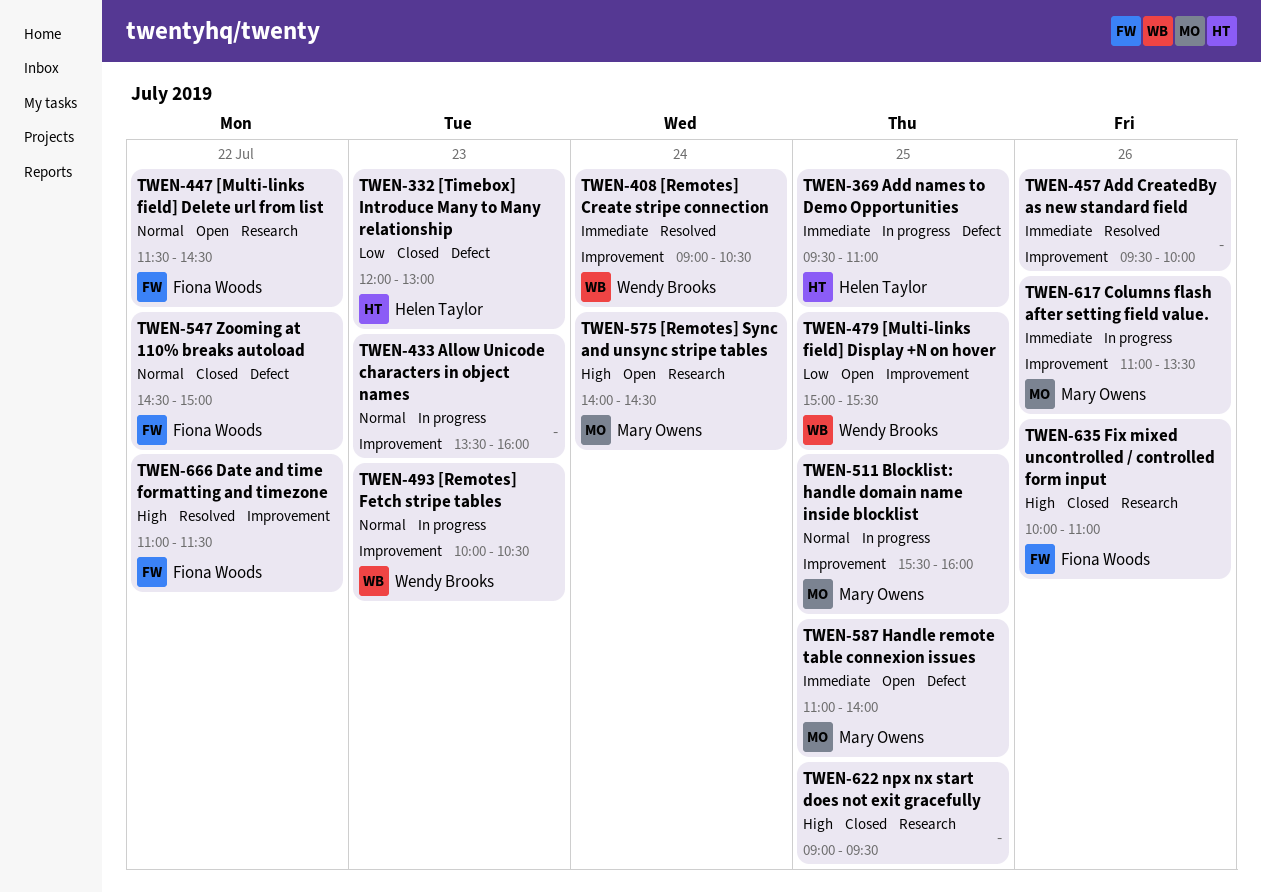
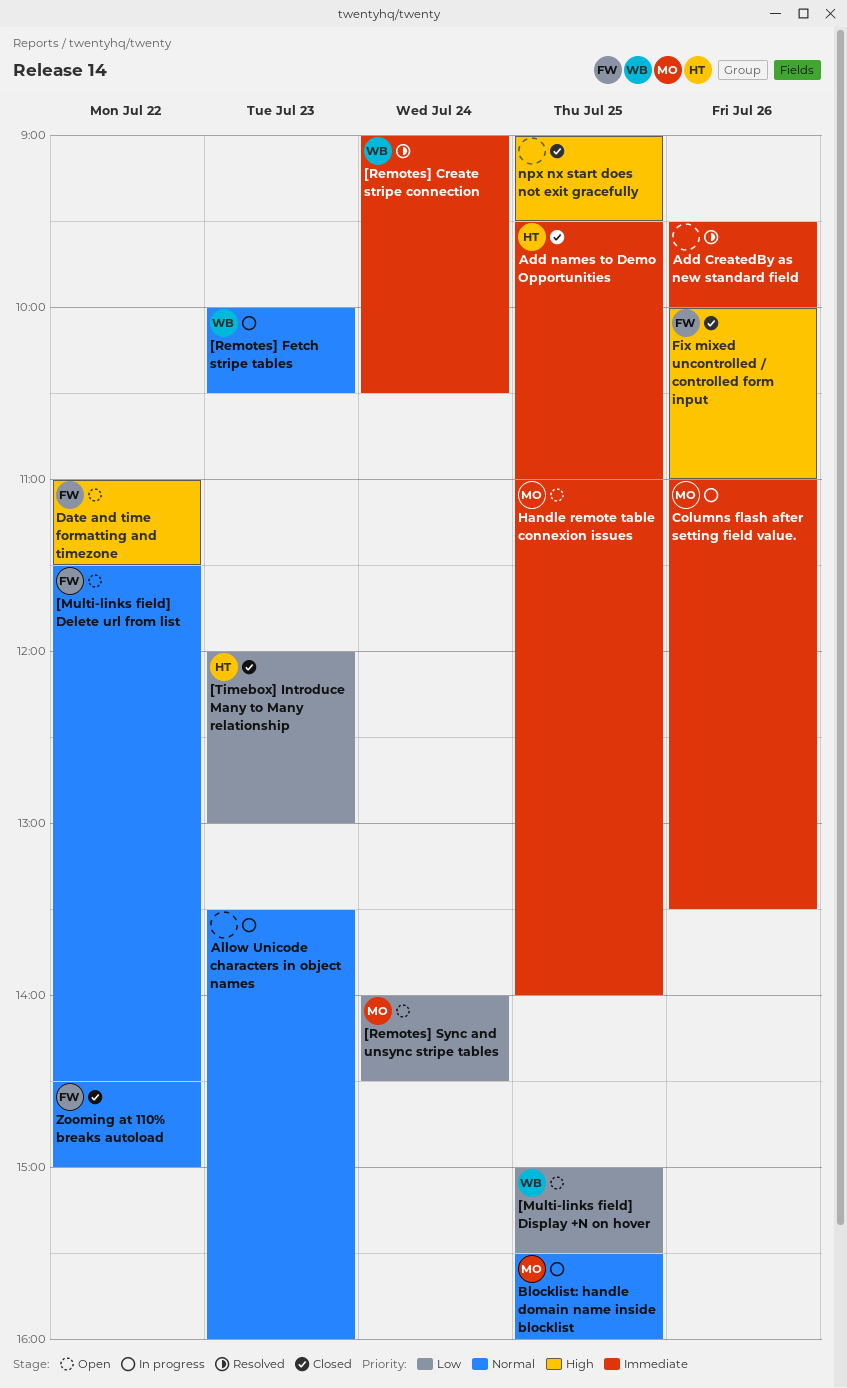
[Remotes] Sync and unsync stripe tables, priority: High -> Low
Add names to Demo Opportunities, status: In progress -> Closed
Date and time formatting and timezone, status: Resolved -> Open

